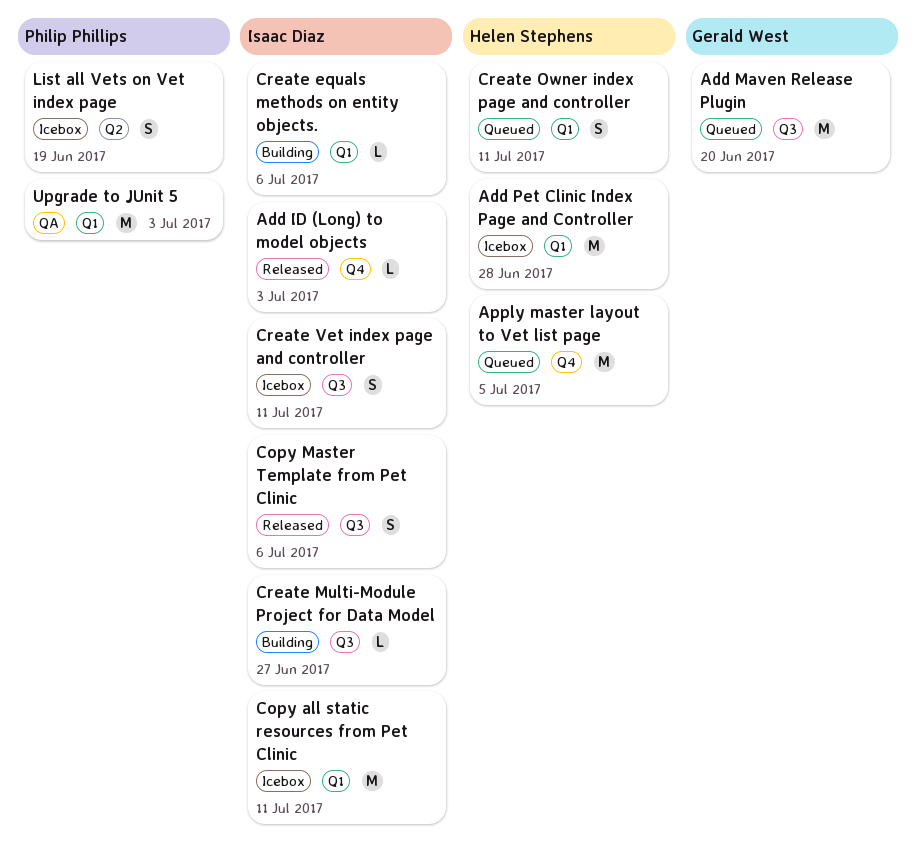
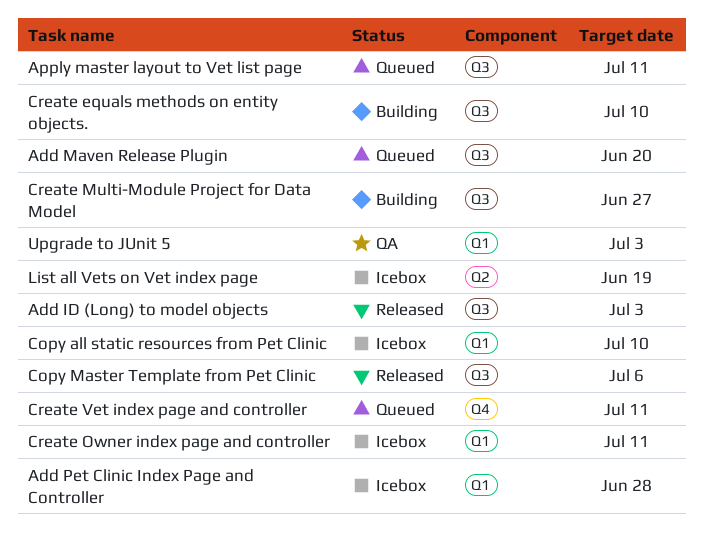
Add ID (Long) to model objects, label: Q4 -> Q3
Apply master layout to Vet list page, label: Q4 -> Q3
Apply master layout to Vet list page, due: Jul 5 -> Jul 11
Copy all static resources from Pet Clinic, due: Jul 11 -> Jul 10
Create equals methods on entity objects., label: Q1 -> Q3
Create equals methods on entity objects., due: Jul 6 -> Jul 10
Create Owner index page and controller, status: Queued -> Icebox
Create Vet index page and controller, status: Icebox -> Queued
Create Vet index page and controller, label: Q3 -> Q4

